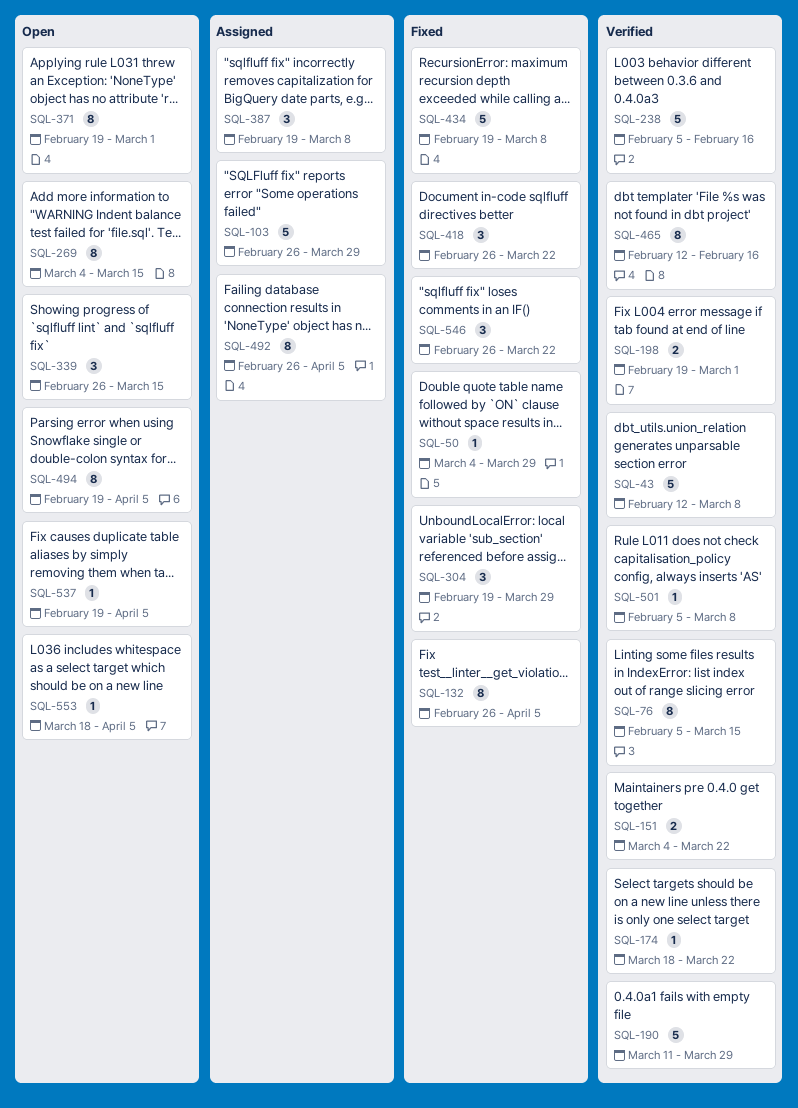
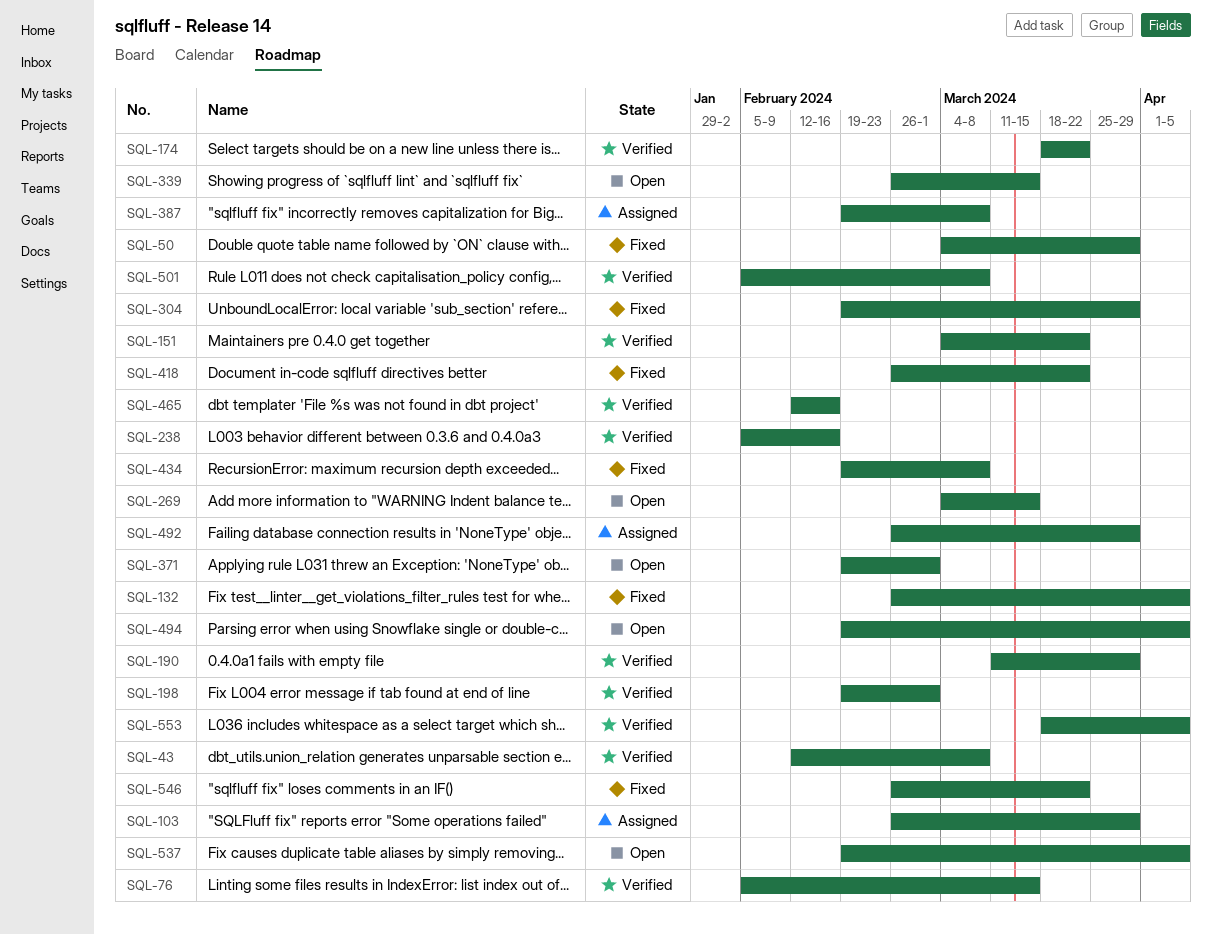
SQL-492, due: Apr 5 -> Mar 29
SQL-553, status: Open -> Verified

